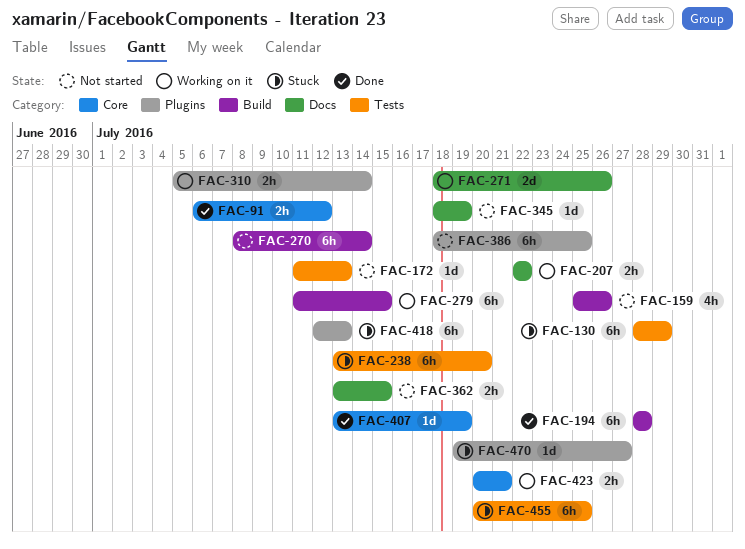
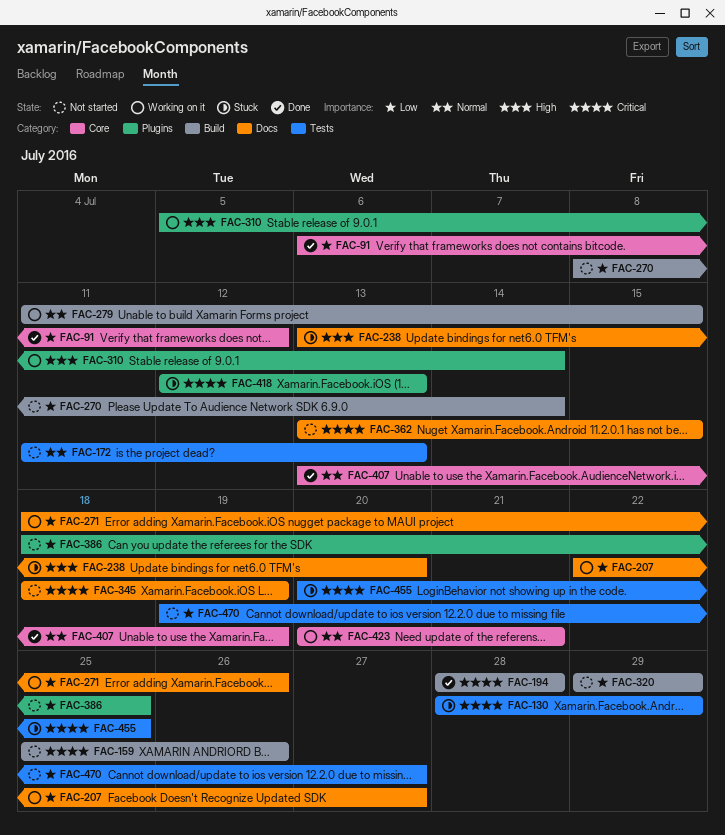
FAC-207, due: Jul 22 -> Jul 27
FAC-238, label: Tests -> Docs
FAC-320: none -> present
FAC-470, status: Stuck -> Not started
FAC-470, label: Plugins -> Tests

